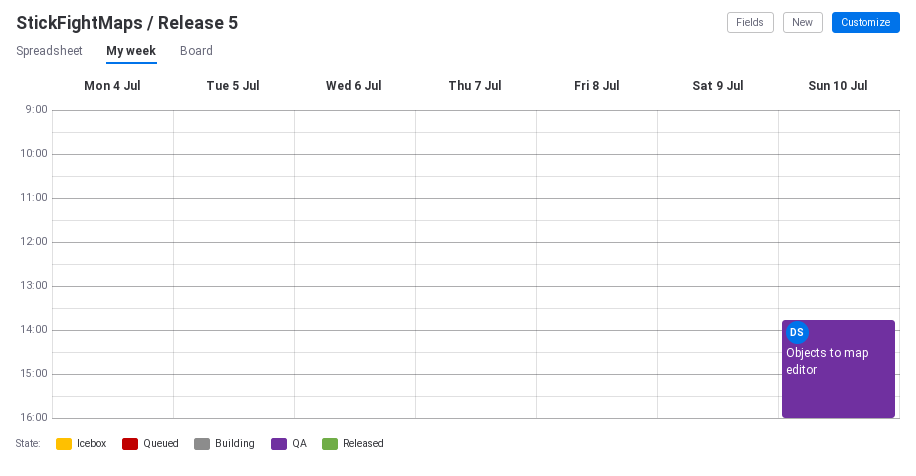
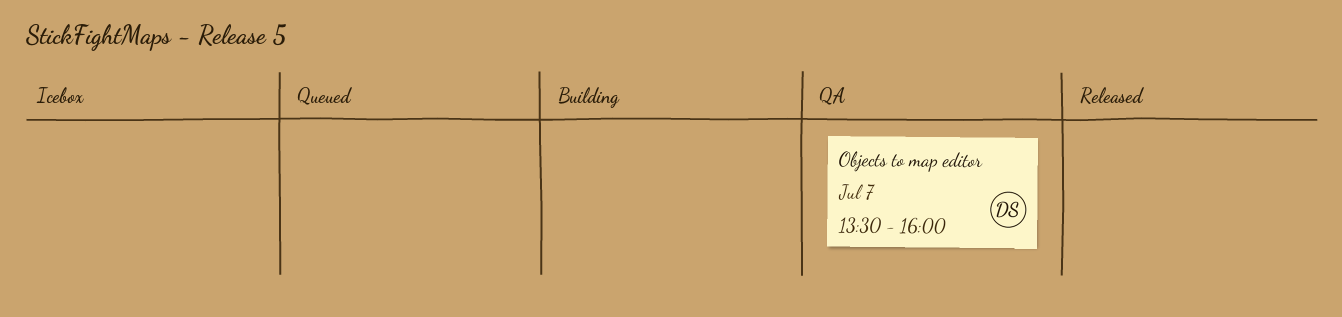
Objects to map editor, day: Jul 10 -> Jul 7
Objects to map editor, begins: 13:45 -> 13:30

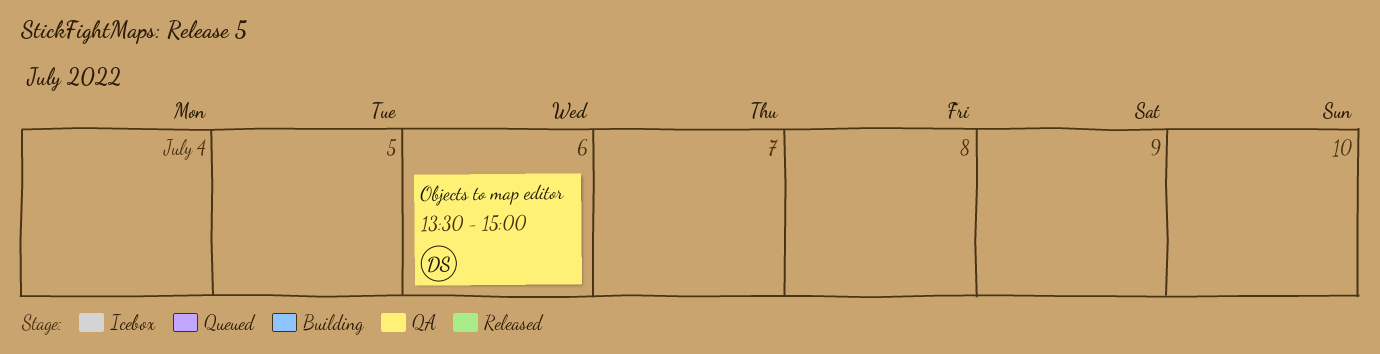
Objects to map editor, day: Jul 7 -> Jul 6
Objects to map editor, ends: 16:00 -> 15:00

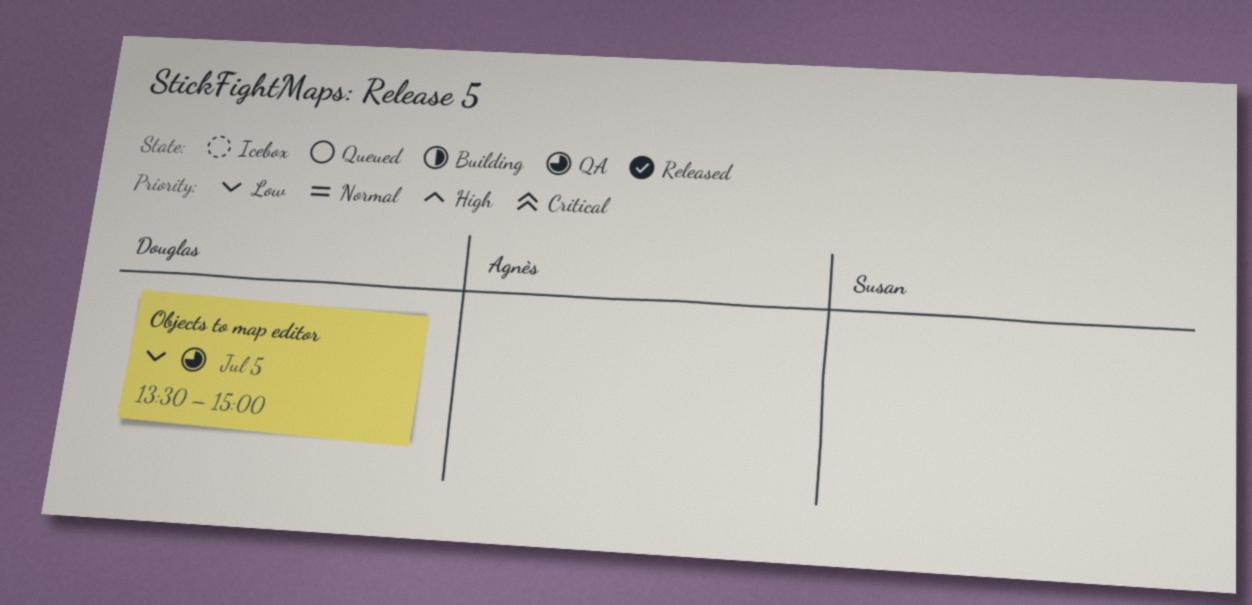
Objects to map editor, day: Jul 6 -> Jul 5

